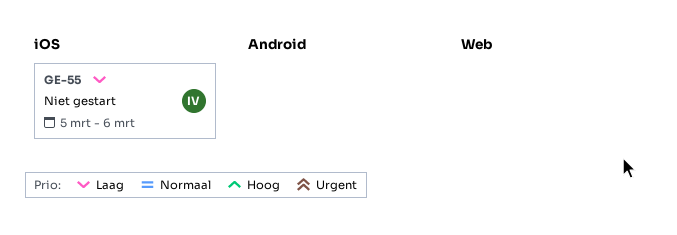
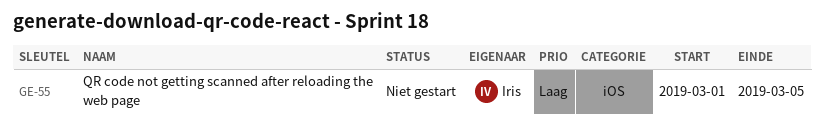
GE-55, start: Mar 5 -> Mar 1
GE-55, due: Mar 6 -> Mar 5

